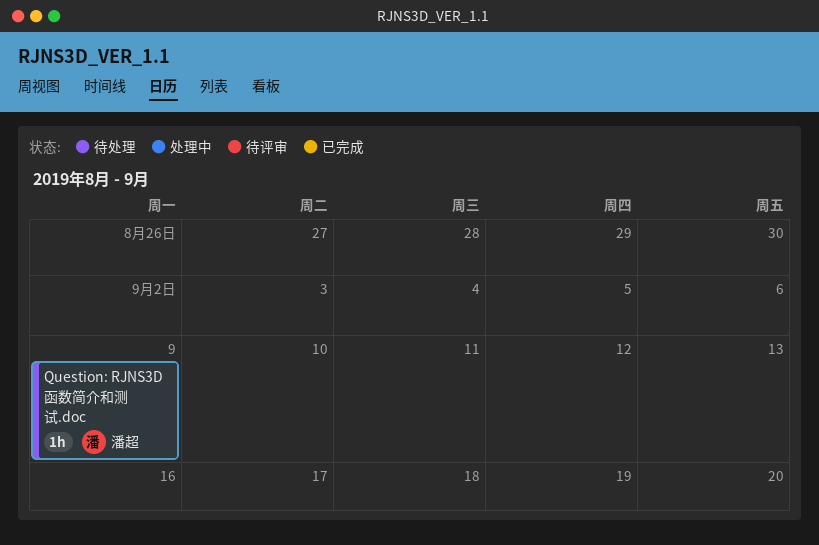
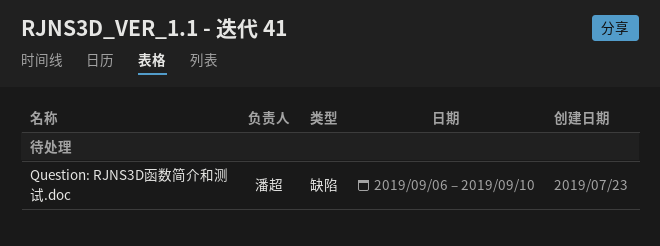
Question: RJNS3D函数简介和测试.doc, due: Sep 9 -> Sep 10

